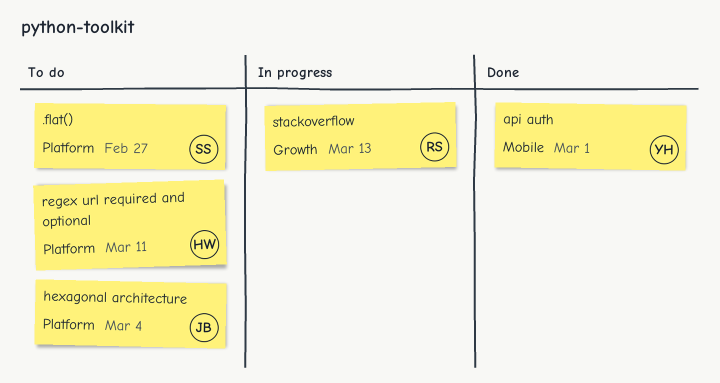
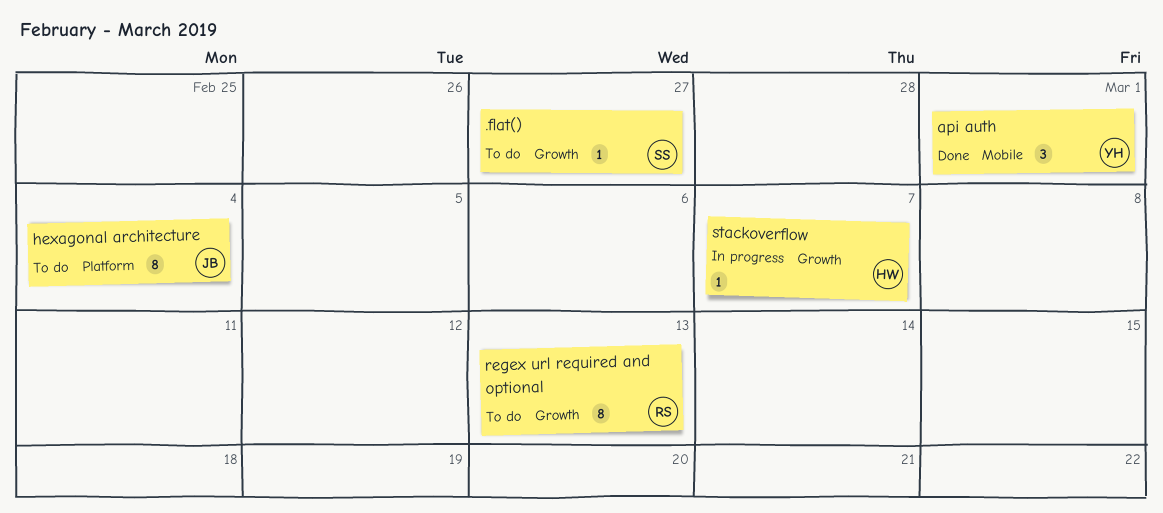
.flat(), label: Platform -> Growth
regex url required and optional, owner: HW -> RS
regex url required and optional, label: Platform -> Growth
regex url required and optional, due: Mar 11 -> Mar 13
stackoverflow, owner: RS -> HW
stackoverflow, due: Mar 13 -> Mar 7

